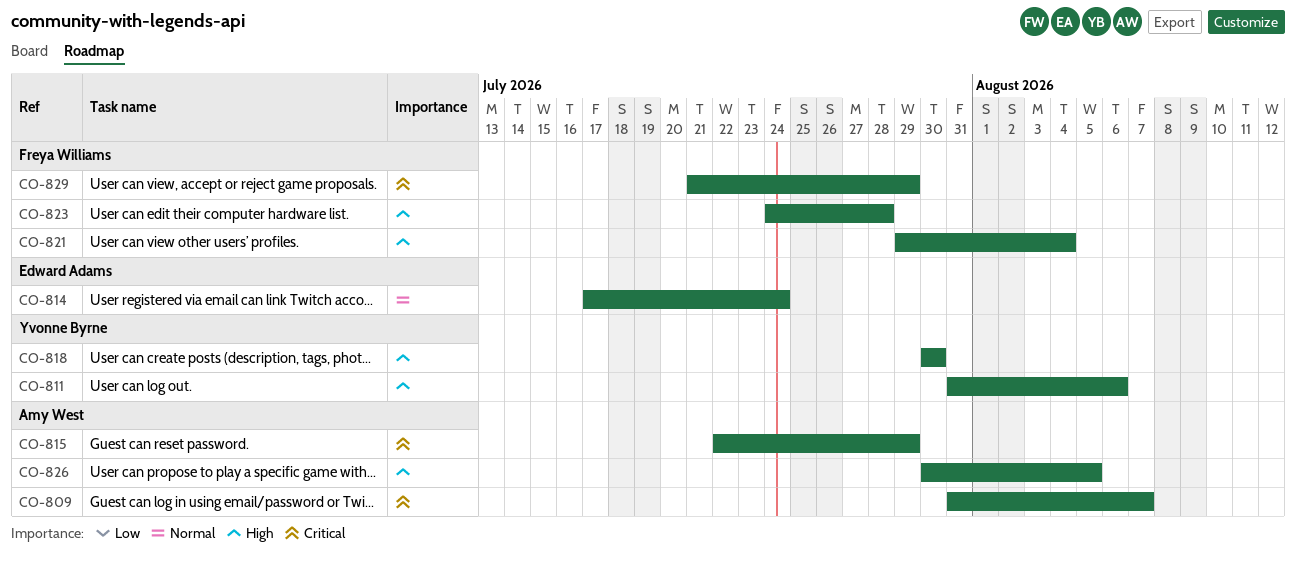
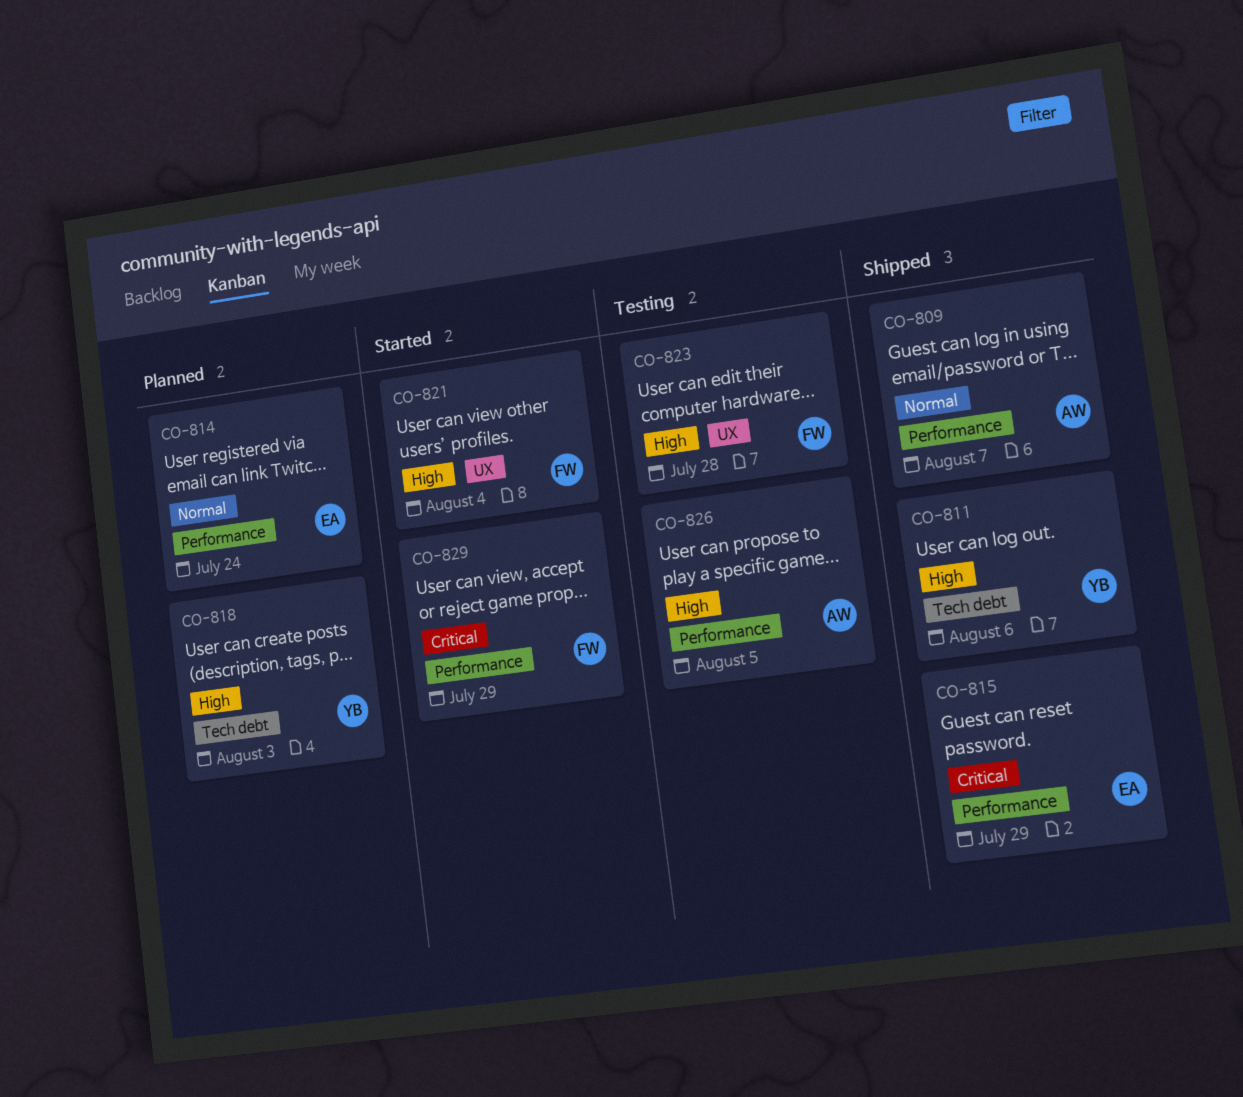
CO-809, priority: Critical -> Normal
CO-815, owner: Amy West -> Edward Adams
CO-818, due: Jul 30 -> Aug 3

